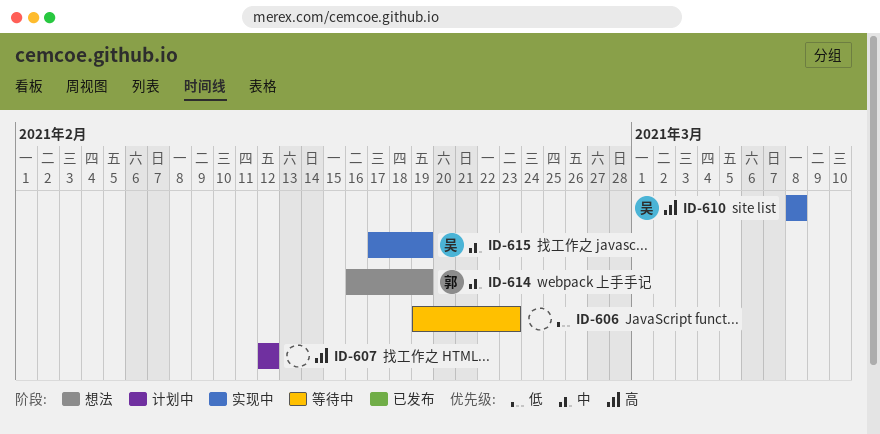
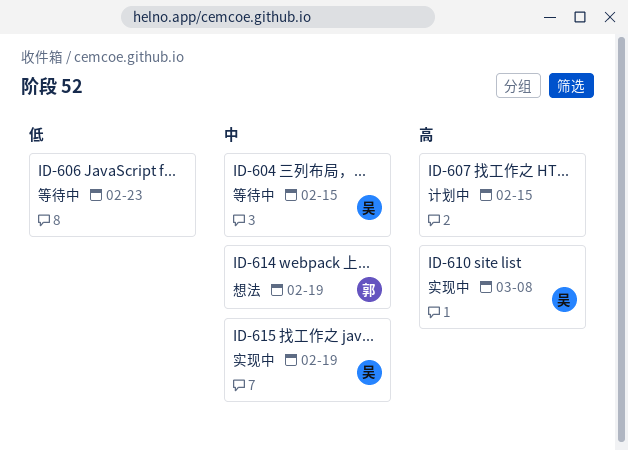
ID-604: none -> present
ID-607, due: Feb 12 -> Feb 15

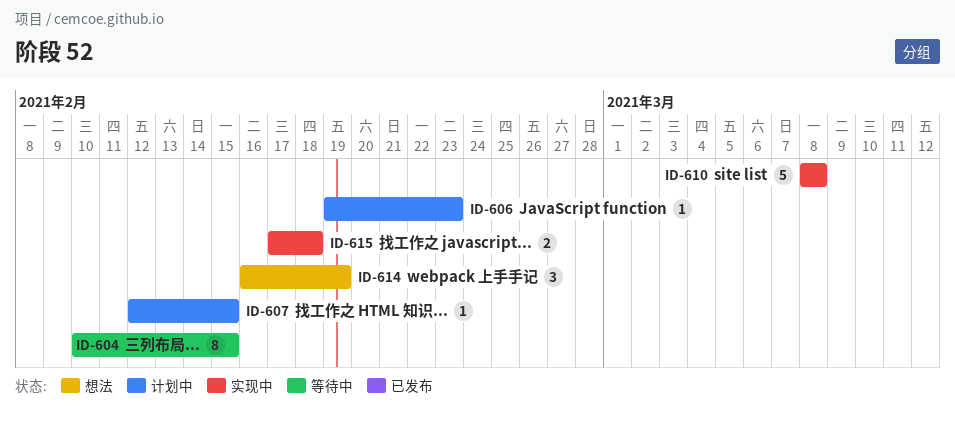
ID-606, status: 等待中 -> 计划中
ID-615, due: Feb 19 -> Feb 18

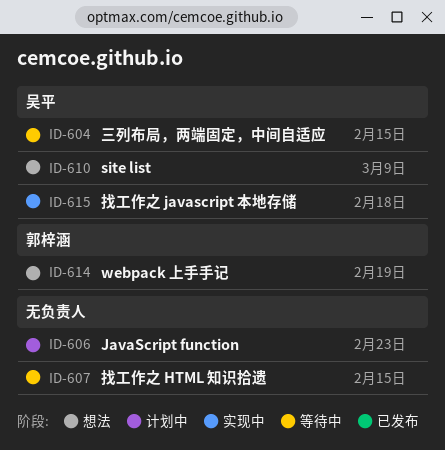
ID-607, status: 计划中 -> 等待中
ID-610, status: 实现中 -> 想法
ID-610, due: Mar 8 -> Mar 9

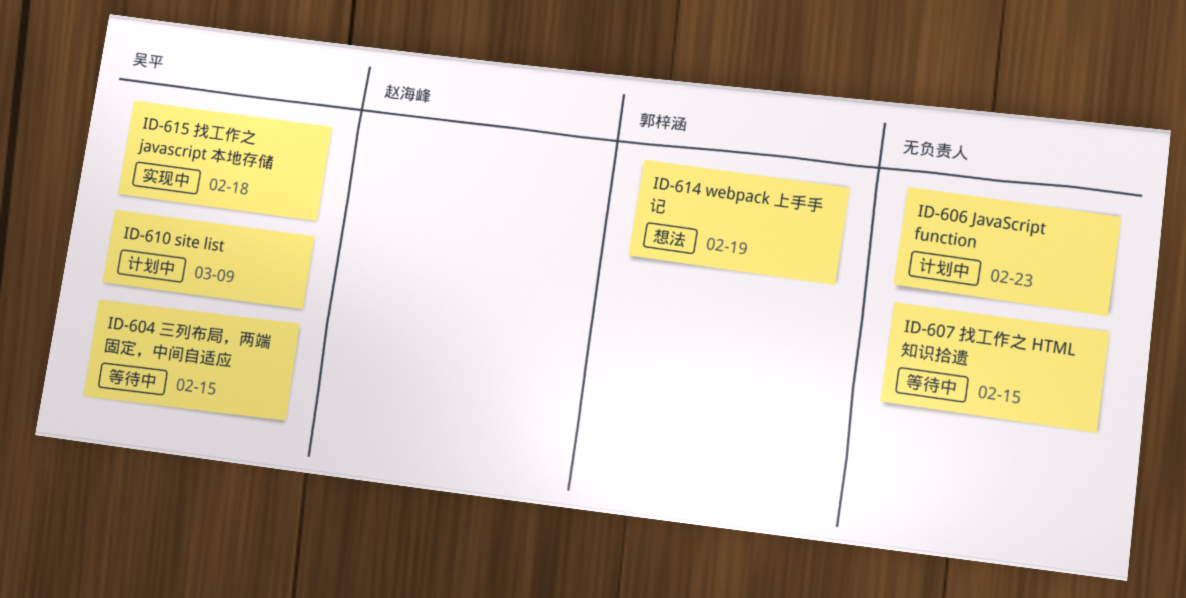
ID-610, status: 想法 -> 计划中

